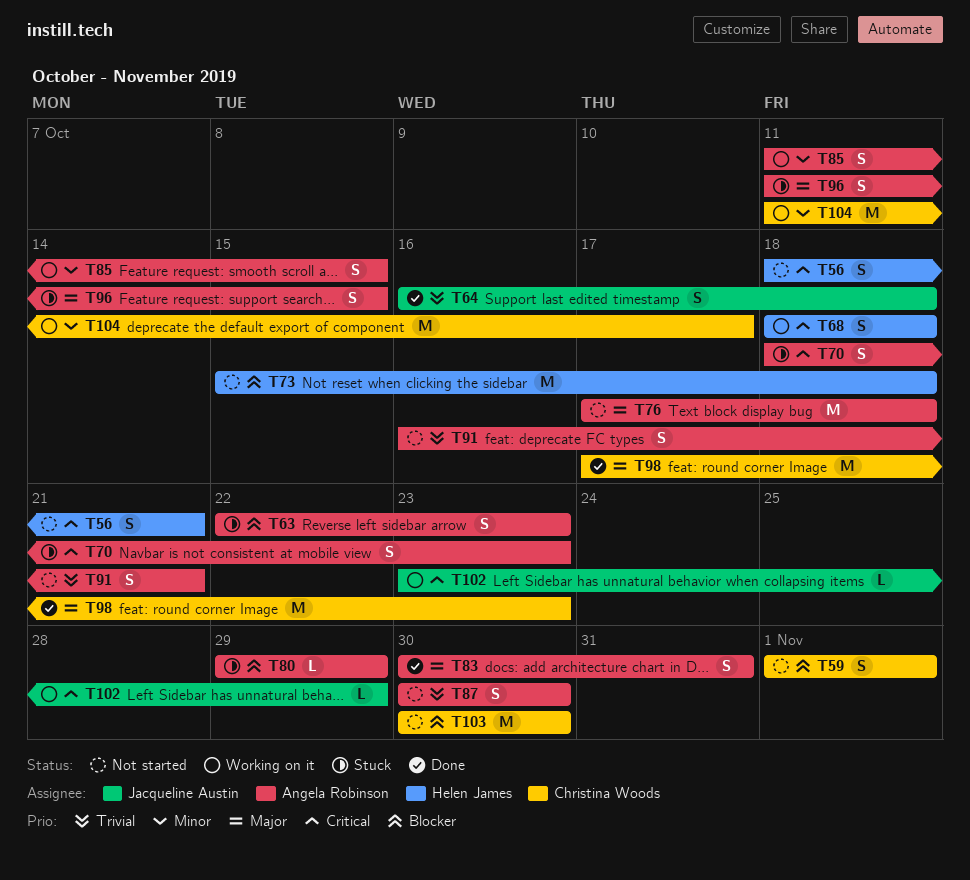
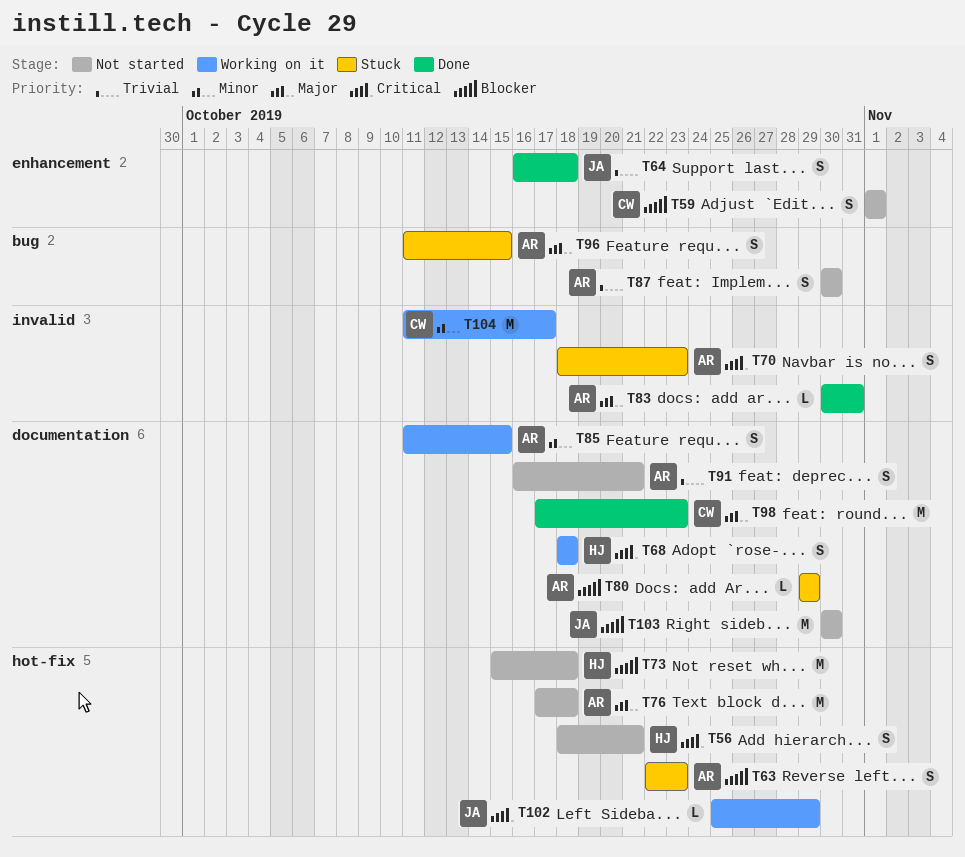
T83, estimate: S -> L
T102, start: Oct 23 -> Oct 25
T103, owner: Christina Woods -> Jacqueline Austin

